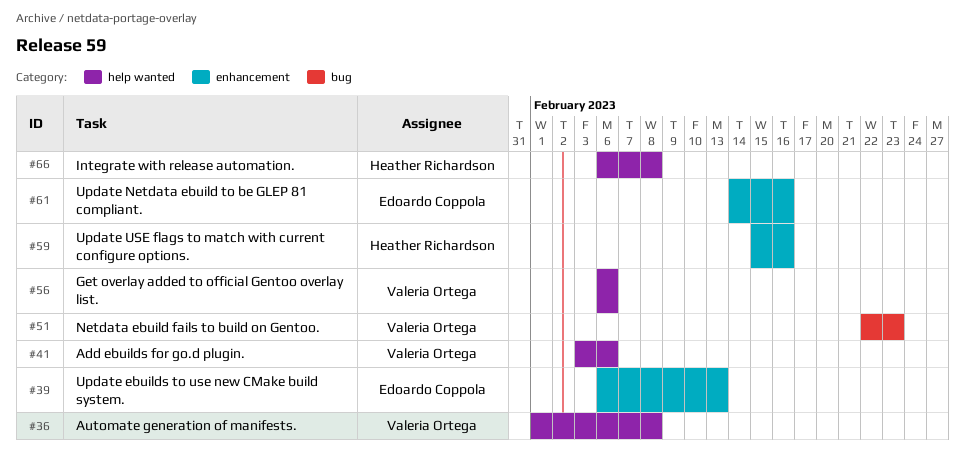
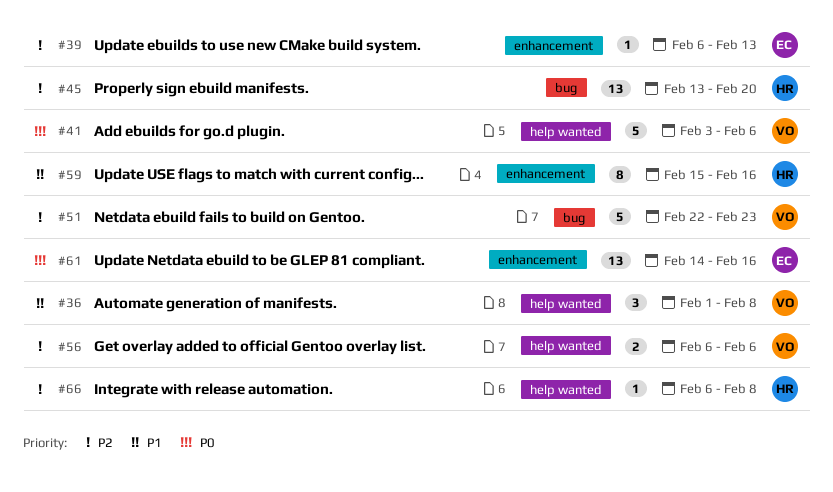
#45: none -> present

